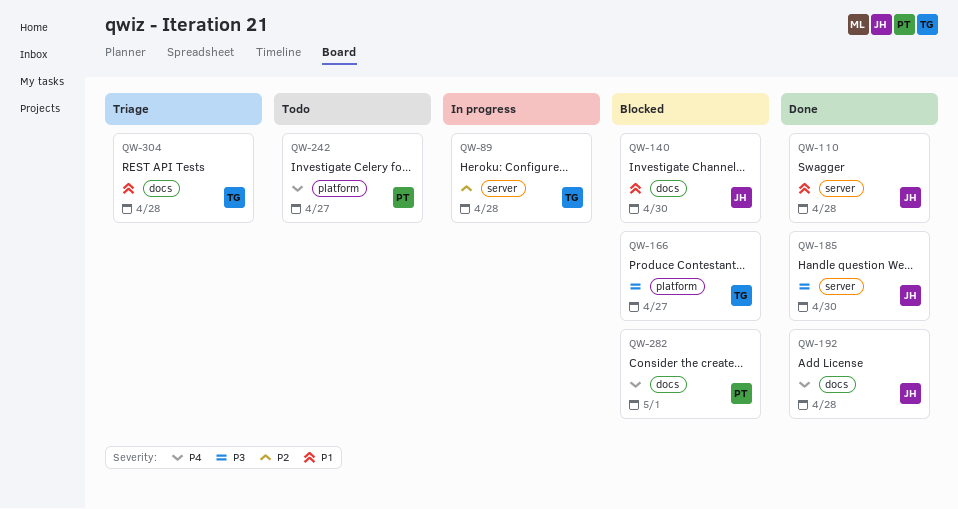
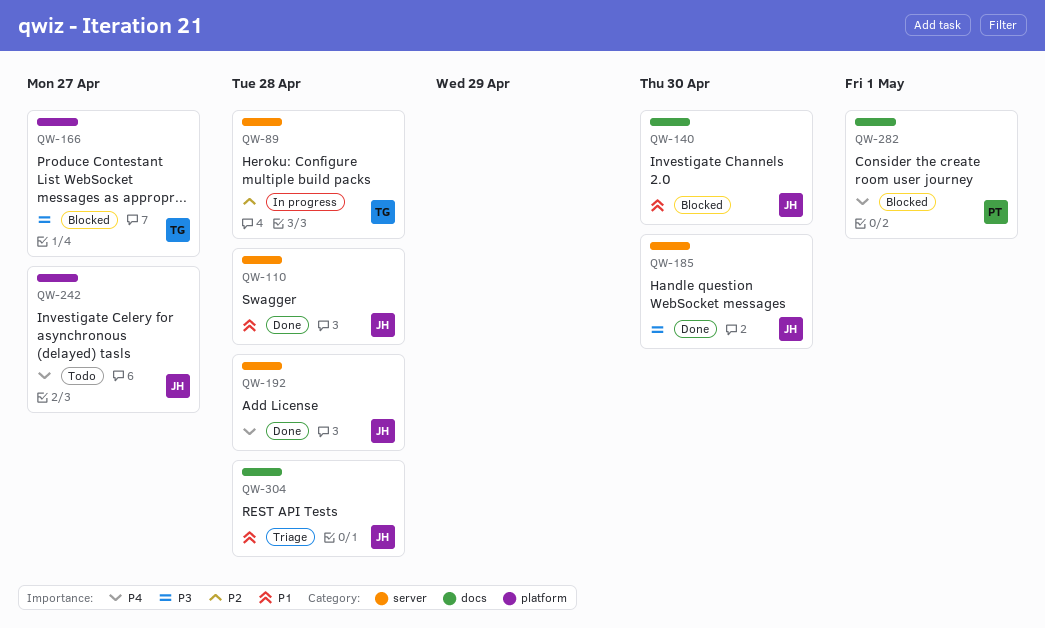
QW-192, label: docs -> server
QW-242, owner: PT -> JH
QW-304, owner: TG -> JH

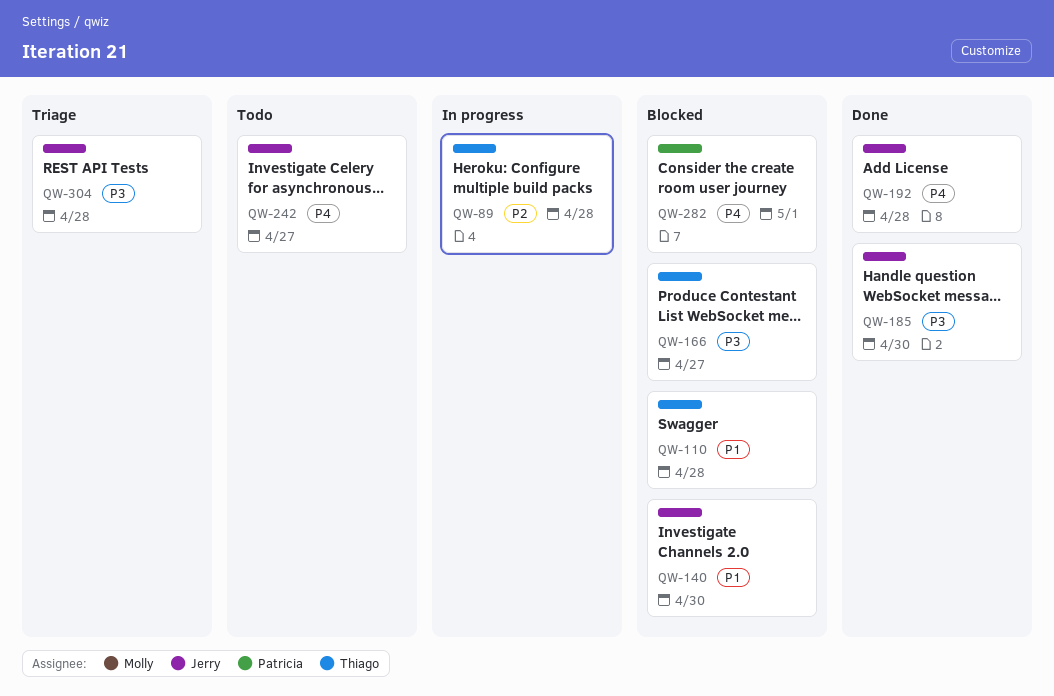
QW-110, status: Done -> Blocked
QW-110, owner: Jerry -> Thiago
QW-304, priority: P1 -> P3

